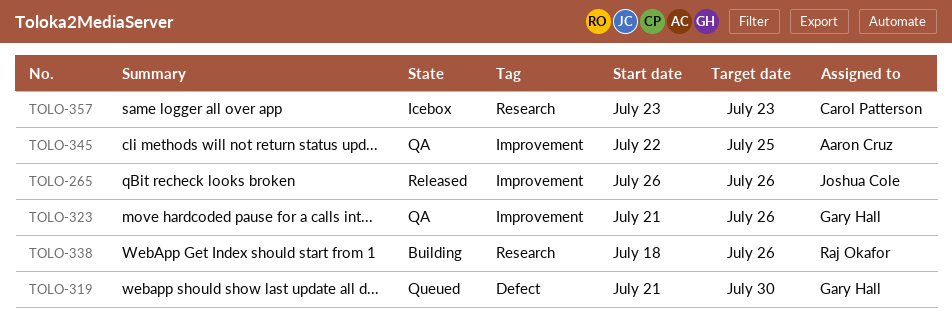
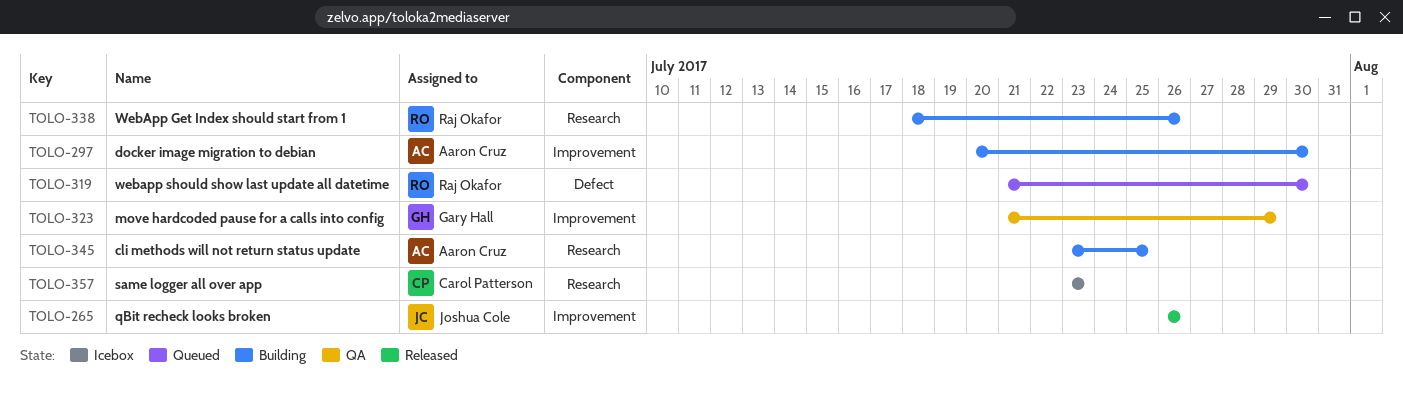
TOLO-297: none -> present
TOLO-319, owner: Gary Hall -> Raj Okafor
TOLO-323, due: Jul 26 -> Jul 29
TOLO-345, status: QA -> Building
TOLO-345, label: Improvement -> Research
TOLO-345, start: Jul 22 -> Jul 23

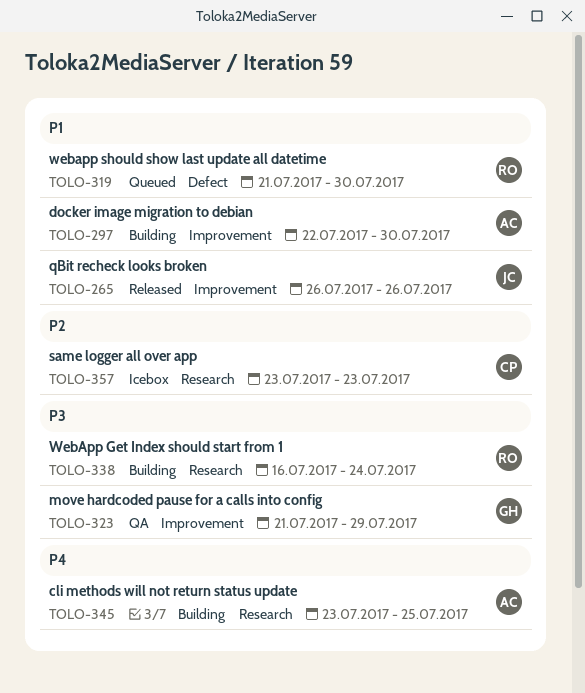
TOLO-297, start: Jul 20 -> Jul 22
TOLO-338, start: Jul 18 -> Jul 16
TOLO-338, due: Jul 26 -> Jul 24

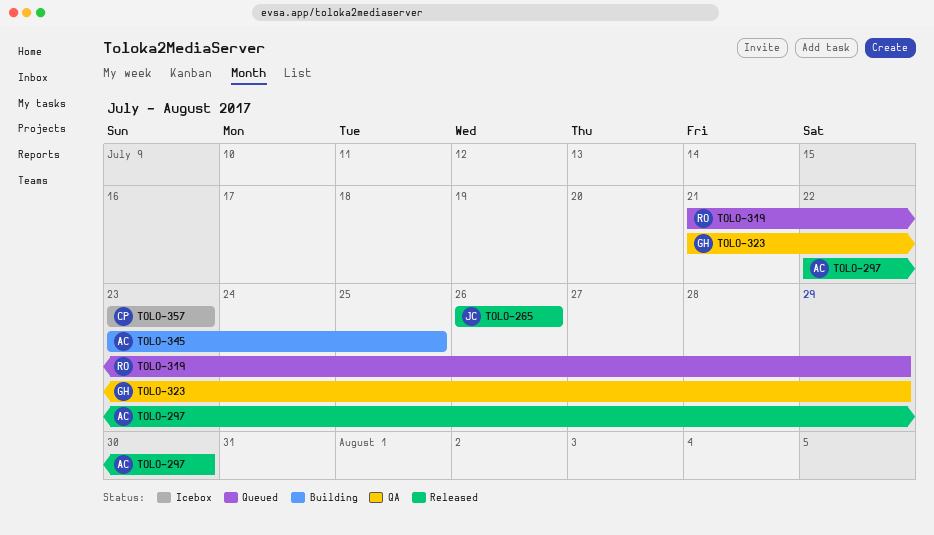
TOLO-297, status: Building -> Released
TOLO-319, due: Jul 30 -> Jul 29
TOLO-338: present -> none

